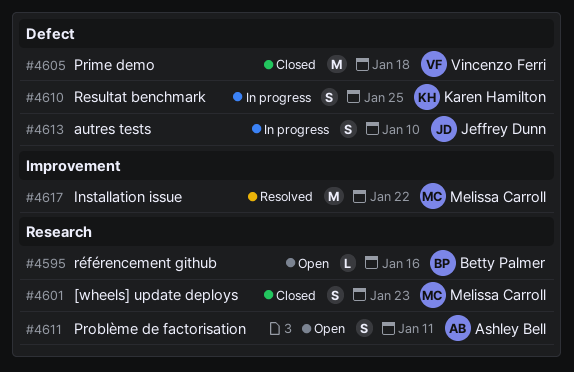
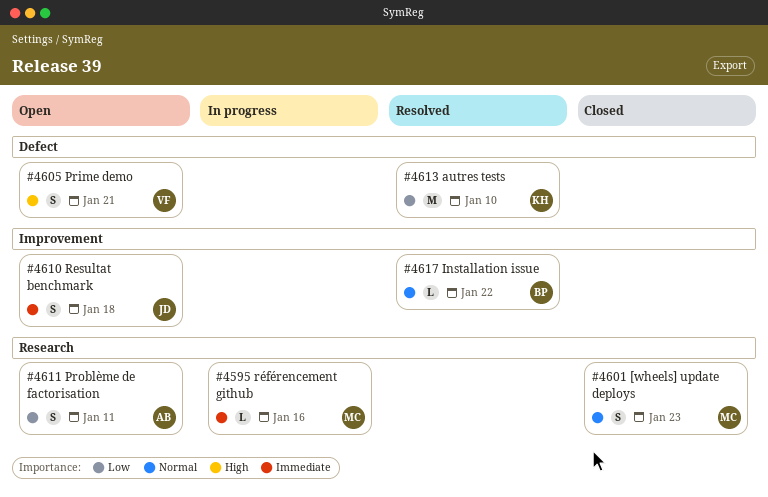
#4595, status: Open -> In progress
#4595, owner: Betty Palmer -> Melissa Carroll
#4605, status: Closed -> Open
#4605, estimate: M -> S
#4605, due: Jan 18 -> Jan 21
#4610, status: In progress -> Open
#4610, owner: Karen Hamilton -> Jeffrey Dunn
#4610, label: Defect -> Improvement
#4610, due: Jan 25 -> Jan 18
#4613, status: In progress -> Resolved
#4613, owner: Jeffrey Dunn -> Karen Hamilton
#4613, estimate: S -> M
#4617, owner: Melissa Carroll -> Betty Palmer
#4617, estimate: M -> L

